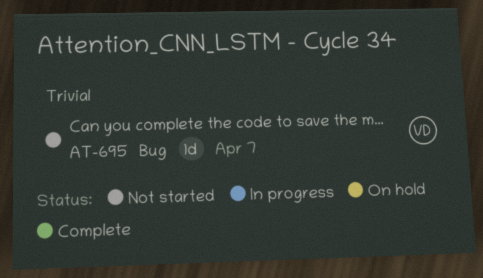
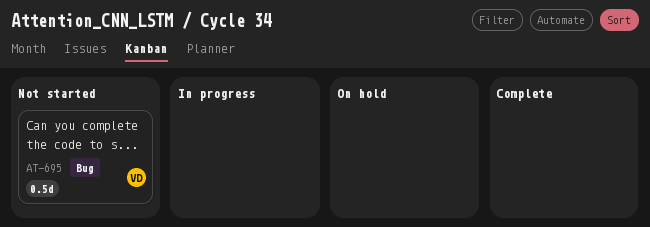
AT-695, estimate: 1d -> 0.5d

